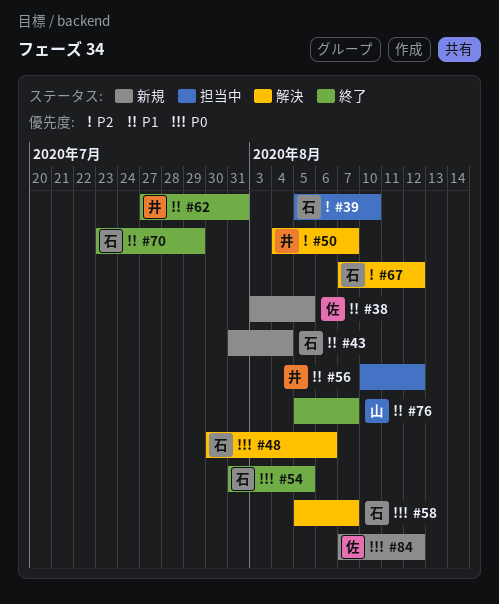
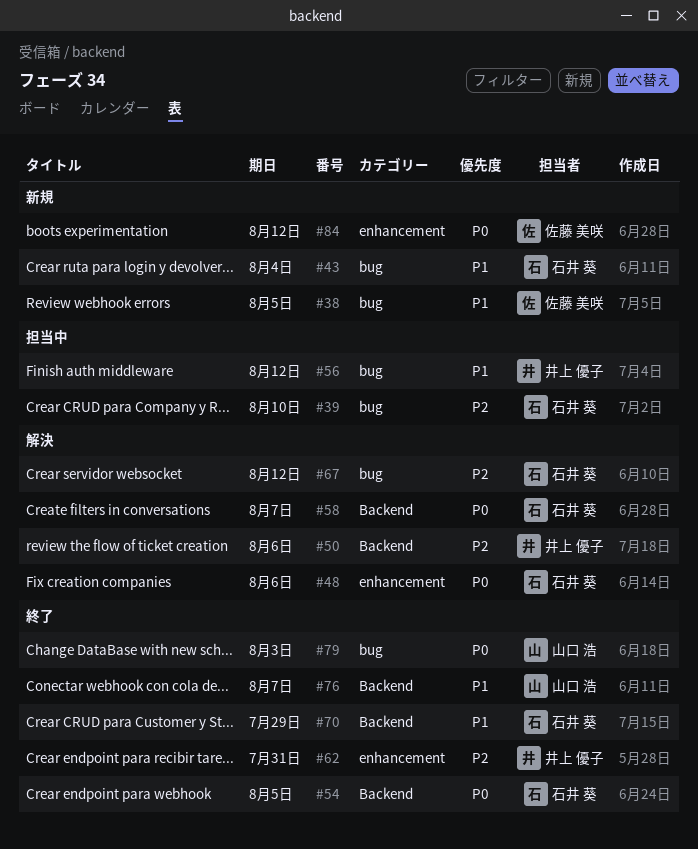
#50, due: Aug 7 -> Aug 6
#62, priority: P1 -> P2
#79: none -> present

